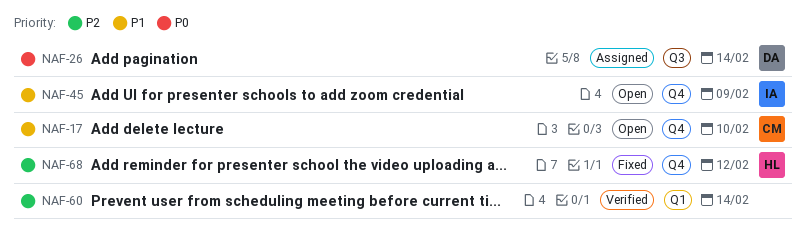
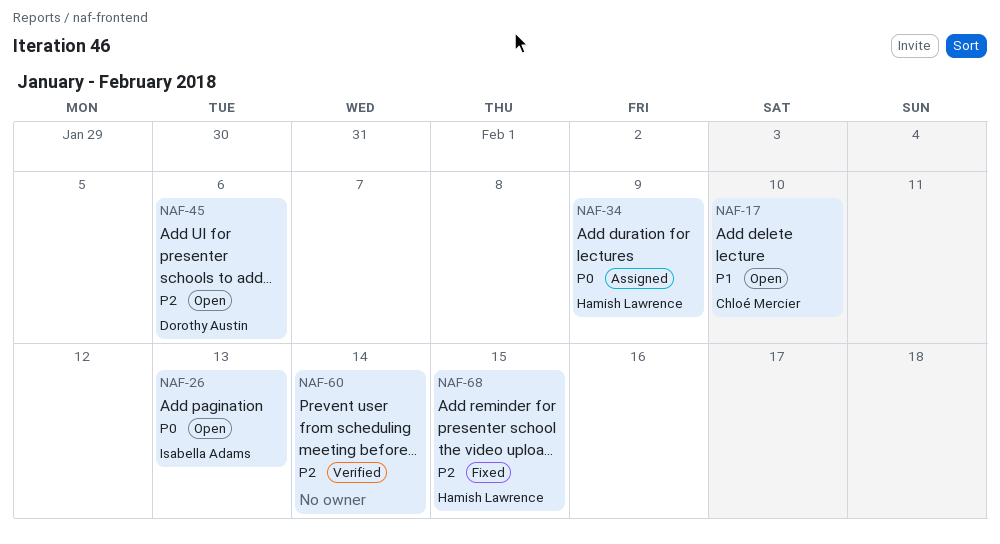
NAF-26, status: Assigned -> Open
NAF-26, owner: Dorothy Austin -> Isabella Adams
NAF-26, due: Feb 14 -> Feb 13
NAF-34: none -> present
NAF-45, owner: Isabella Adams -> Dorothy Austin
NAF-45, priority: P1 -> P2
NAF-45, due: Feb 9 -> Feb 6
NAF-68, due: Feb 12 -> Feb 15

